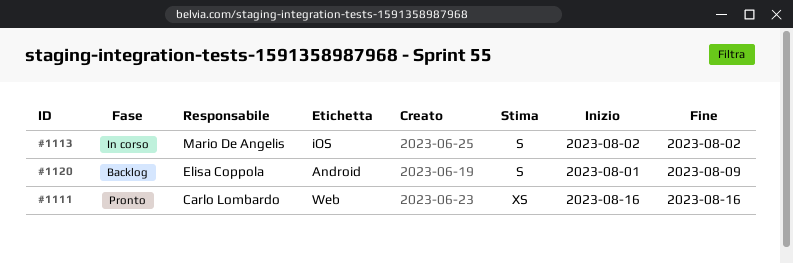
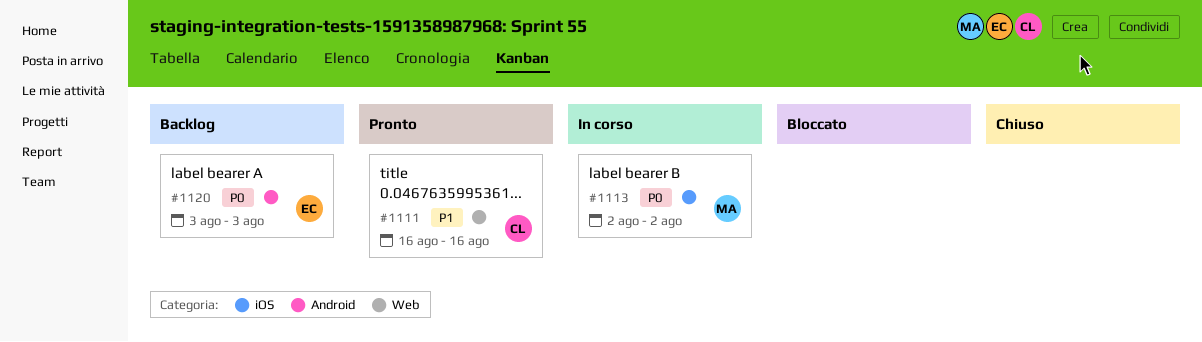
#1120, start: Aug 1 -> Aug 3
#1120, due: Aug 9 -> Aug 3

